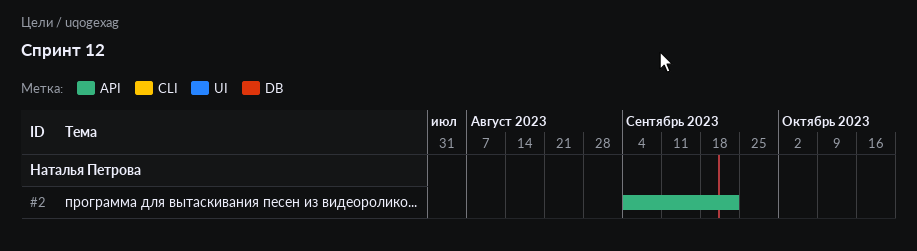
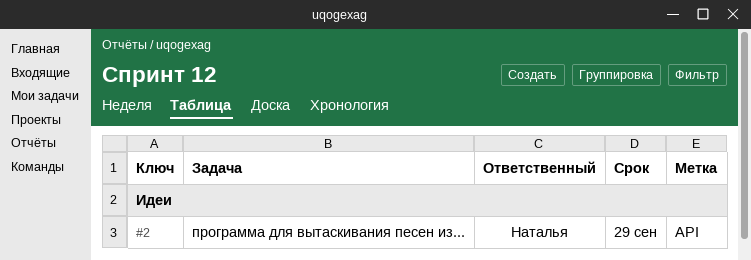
#2, due: Sep 22 -> Sep 29

